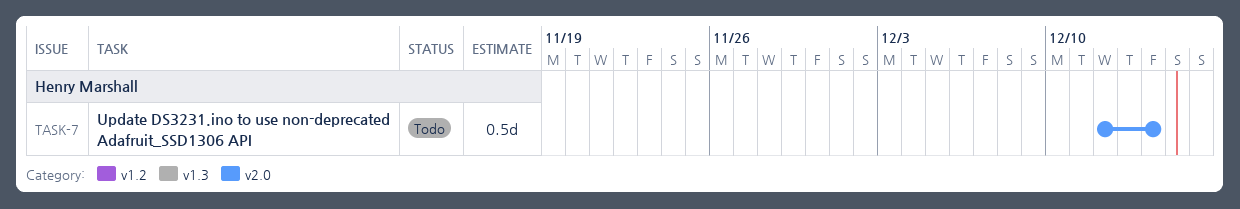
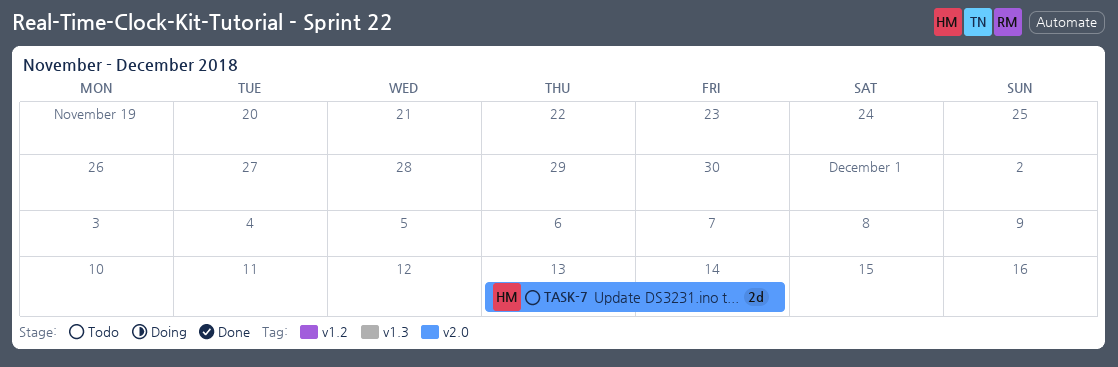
TASK-7, estimate: 0.5d -> 2d
TASK-7, start: Dec 12 -> Dec 13

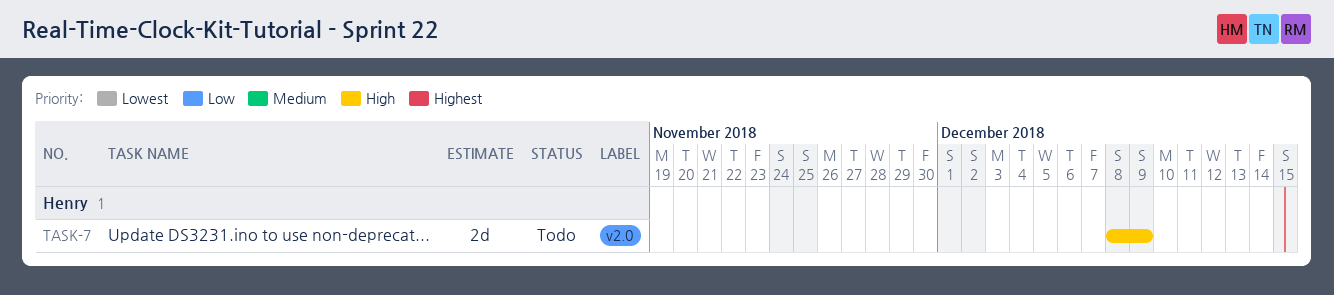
TASK-7, start: Dec 13 -> Dec 8
TASK-7, due: Dec 14 -> Dec 9

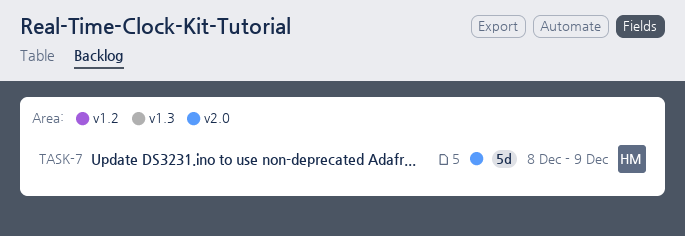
TASK-7, estimate: 2d -> 5d

